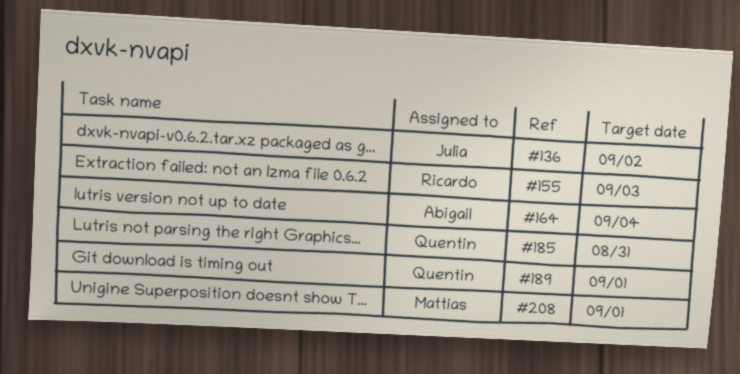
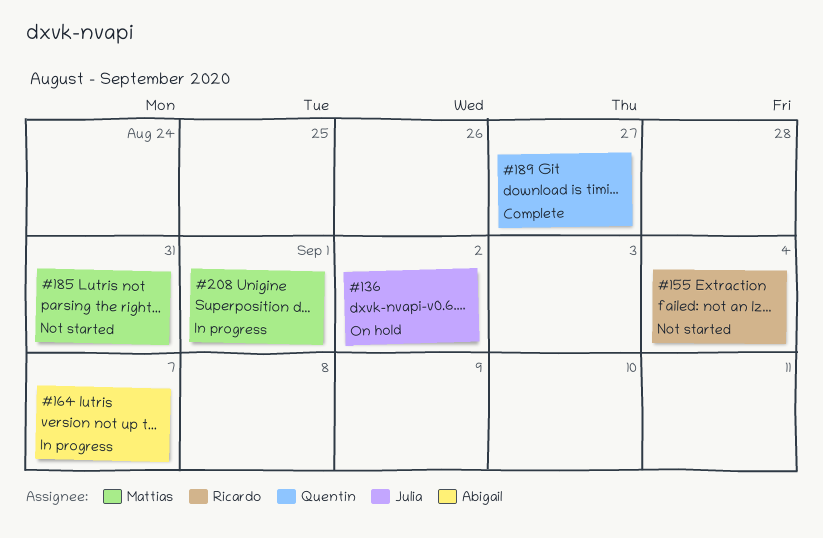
#155, due: Sep 3 -> Sep 4
#164, due: Sep 4 -> Sep 7
#185, owner: Quentin -> Mattias
#189, due: Sep 1 -> Aug 27

